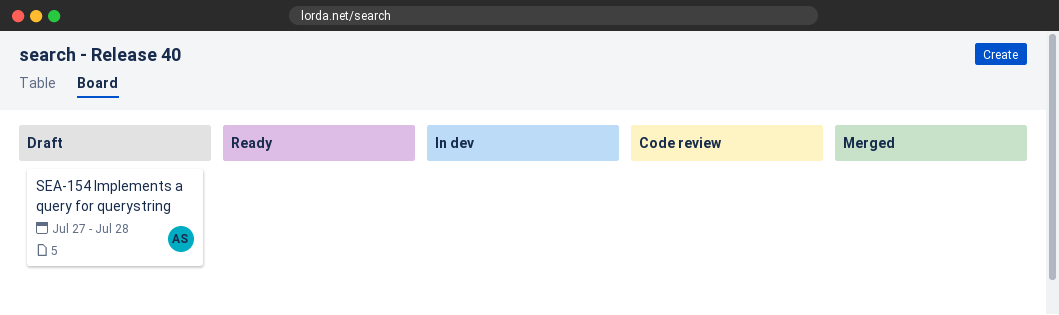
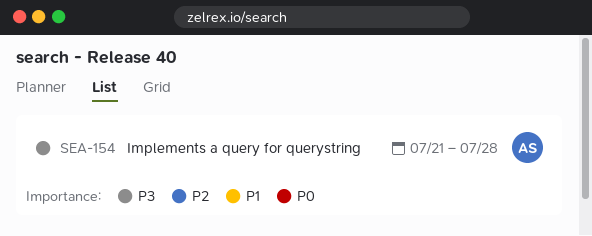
SEA-154, start: Jul 27 -> Jul 21

